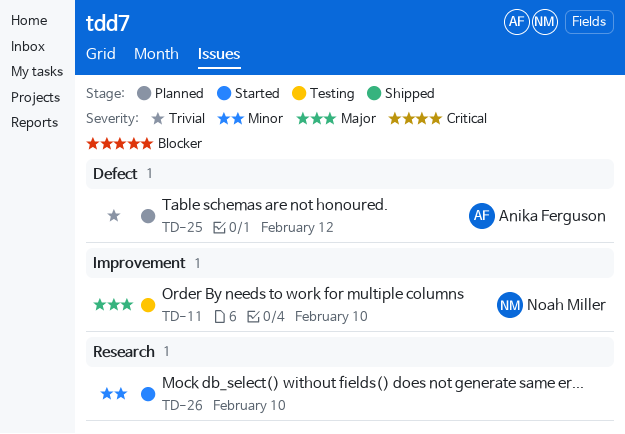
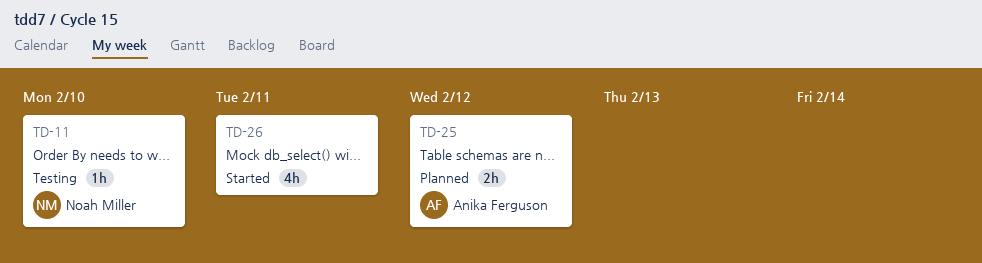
TD-26, due: Feb 10 -> Feb 11

